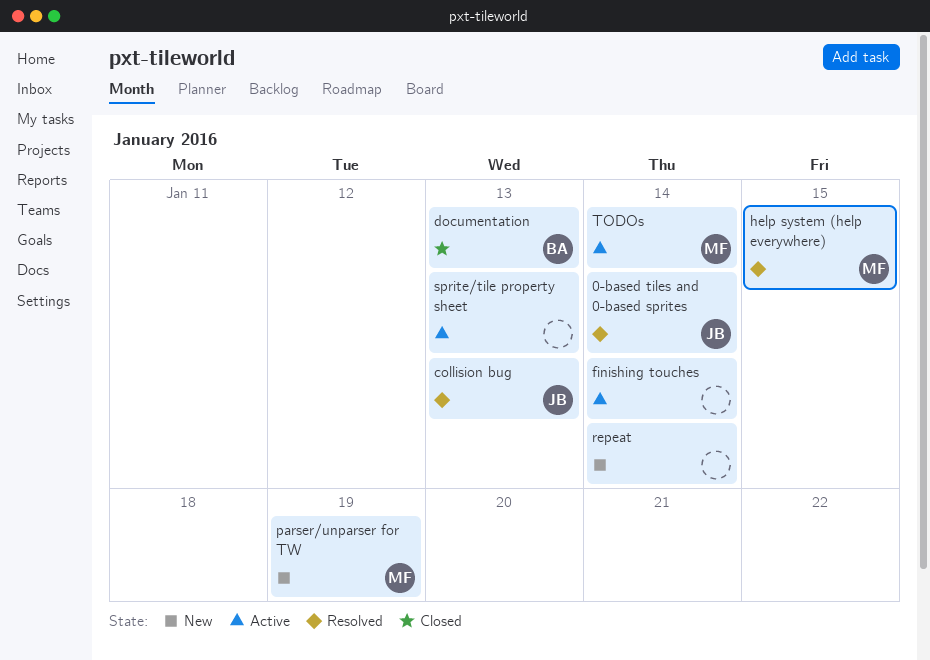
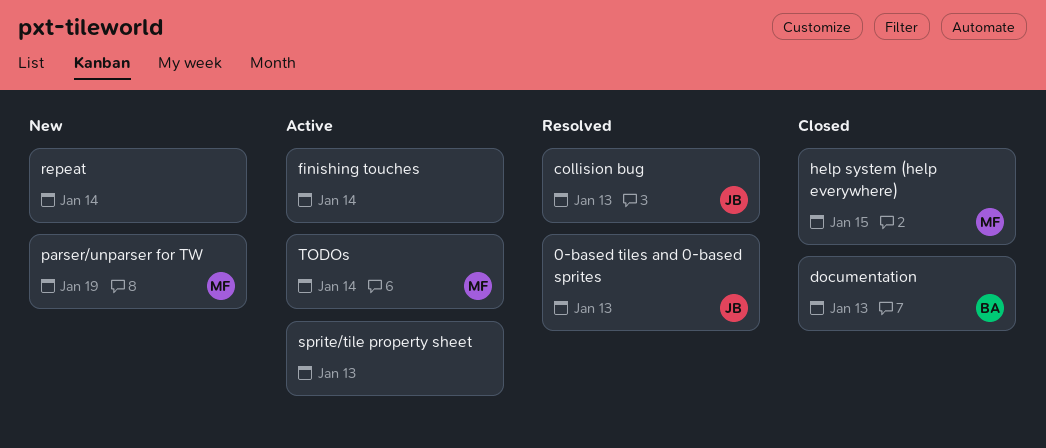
0-based tiles and 0-based sprites, due: Jan 14 -> Jan 13
help system (help everywhere), status: Resolved -> Closed

